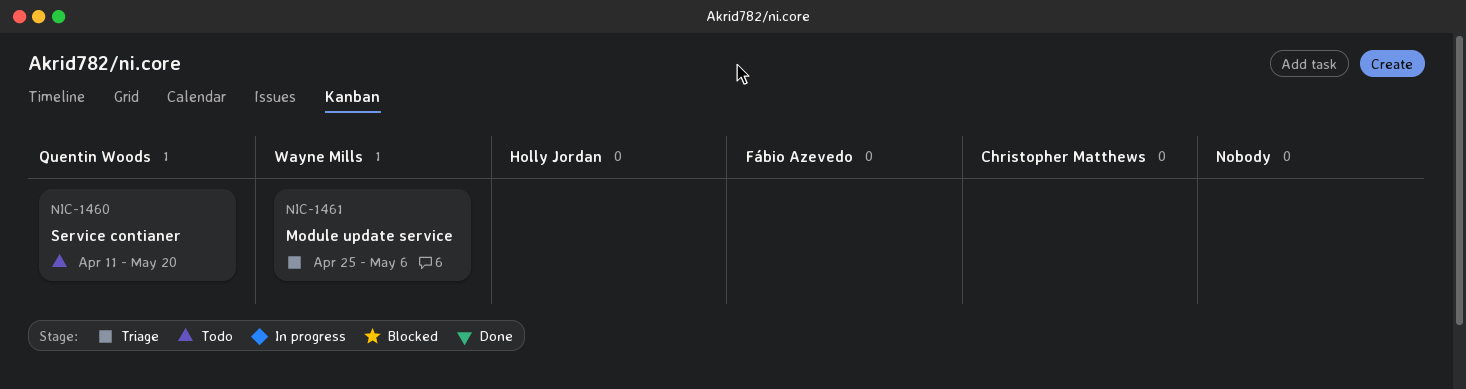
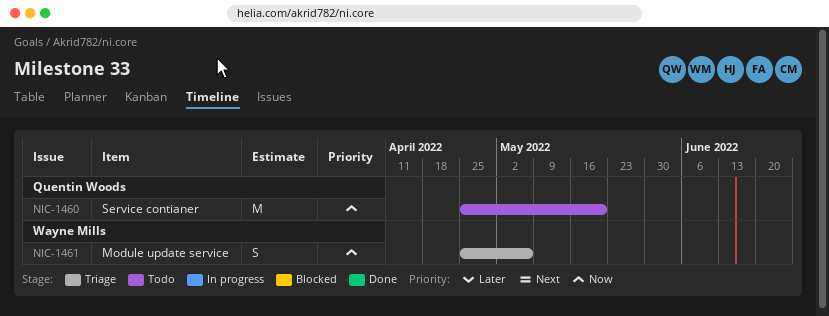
NIC-1460, start: Apr 11 -> Apr 25

